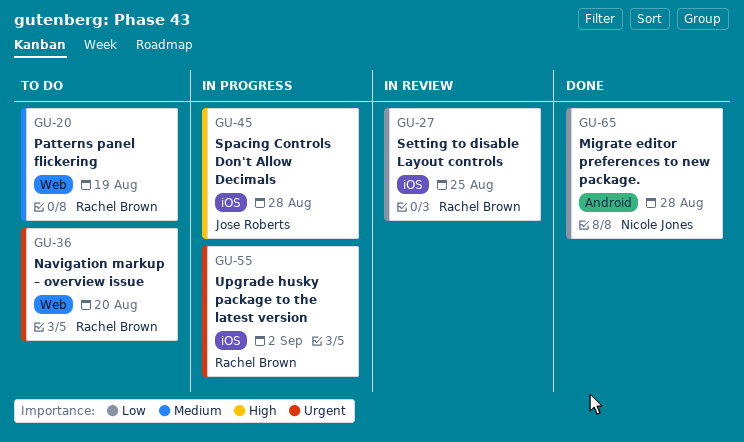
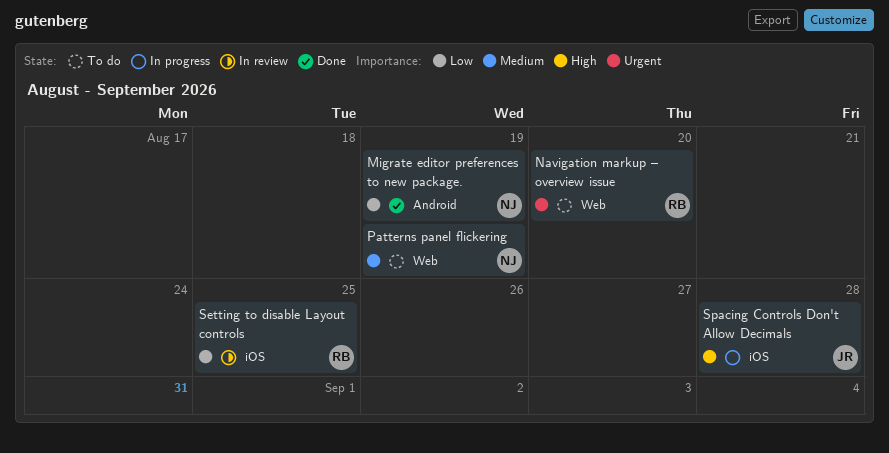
Migrate editor preferences to new package., due: Aug 28 -> Aug 19
Patterns panel flickering, owner: Rachel Brown -> Nicole Jones
Upgrade husky package to the latest version: present -> none

